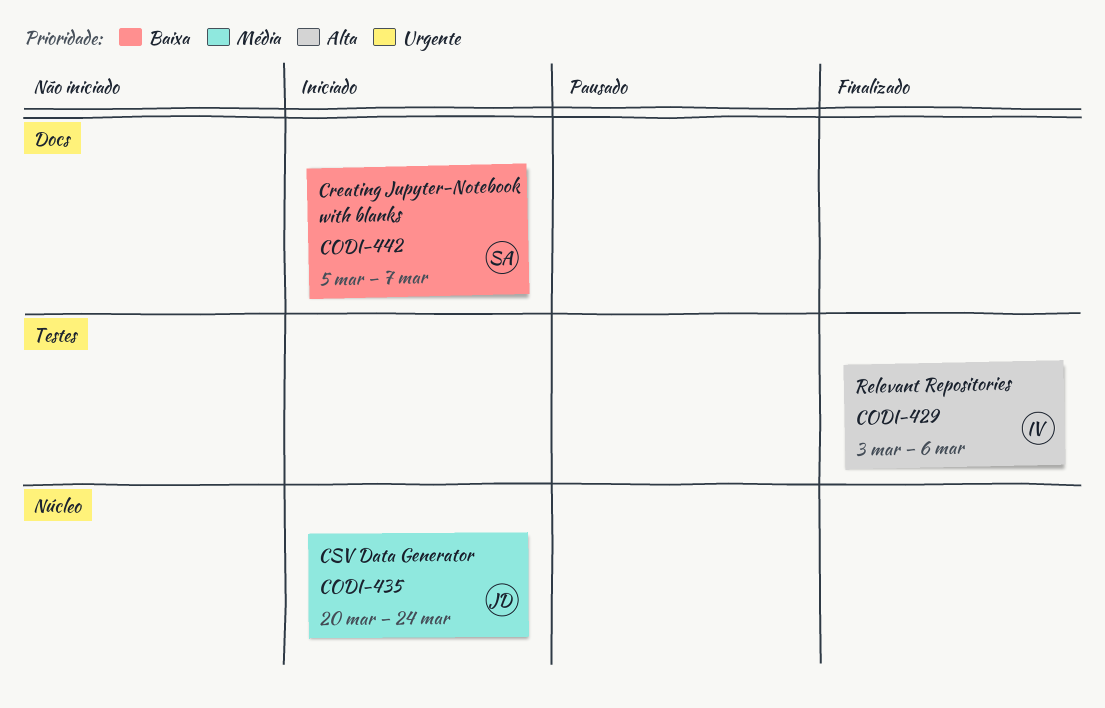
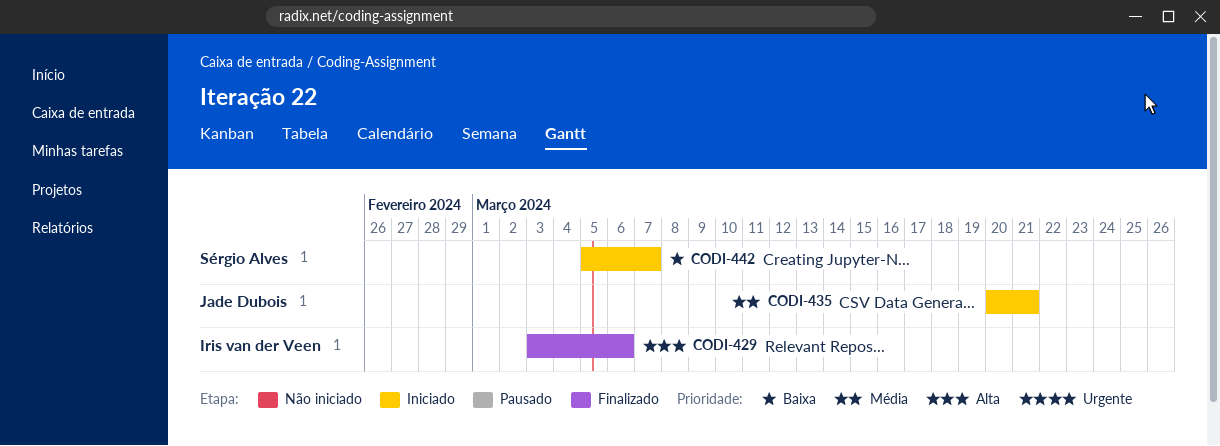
CODI-435, due: Mar 24 -> Mar 21

